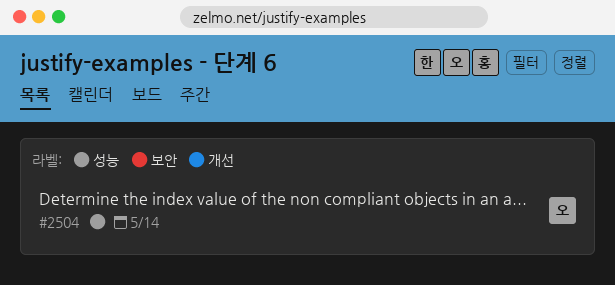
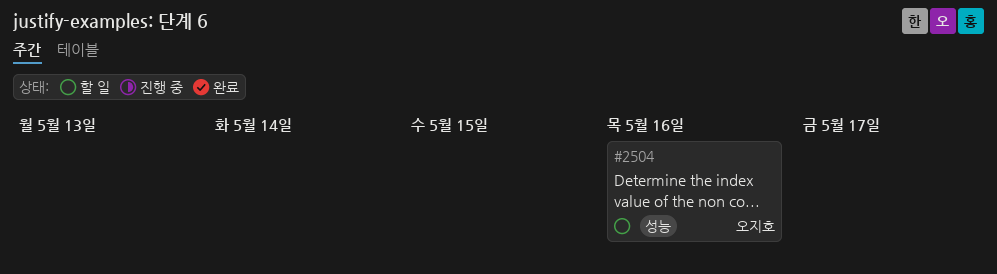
#2504, due: May 14 -> May 16

